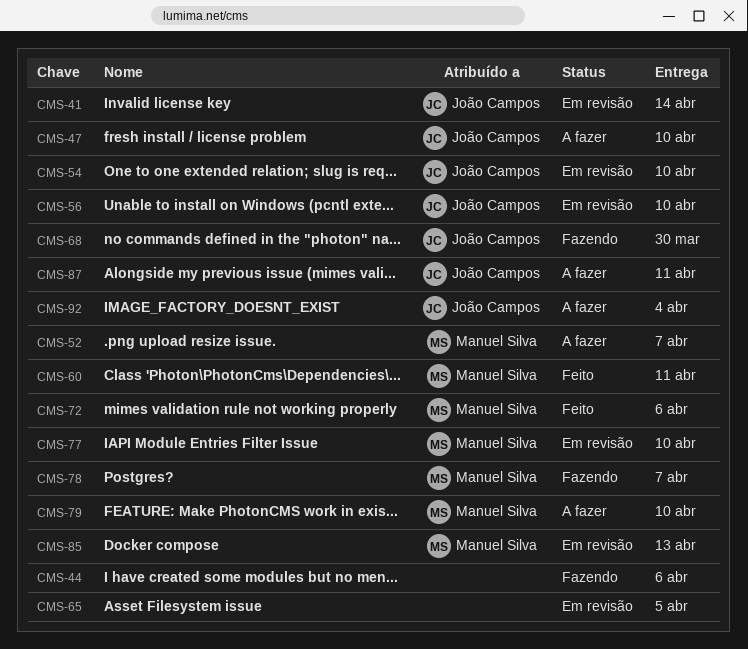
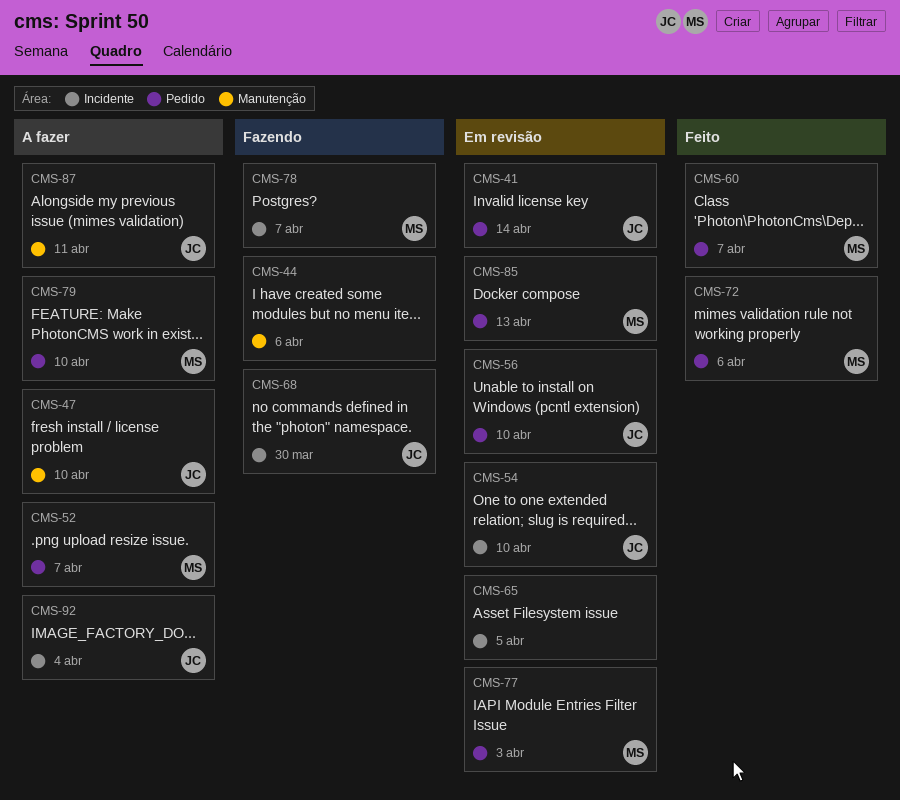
CMS-60, due: Apr 11 -> Apr 7
CMS-77, due: Apr 10 -> Apr 3

